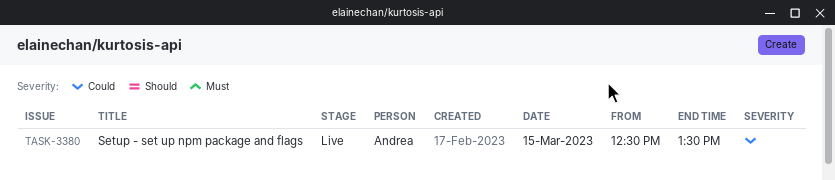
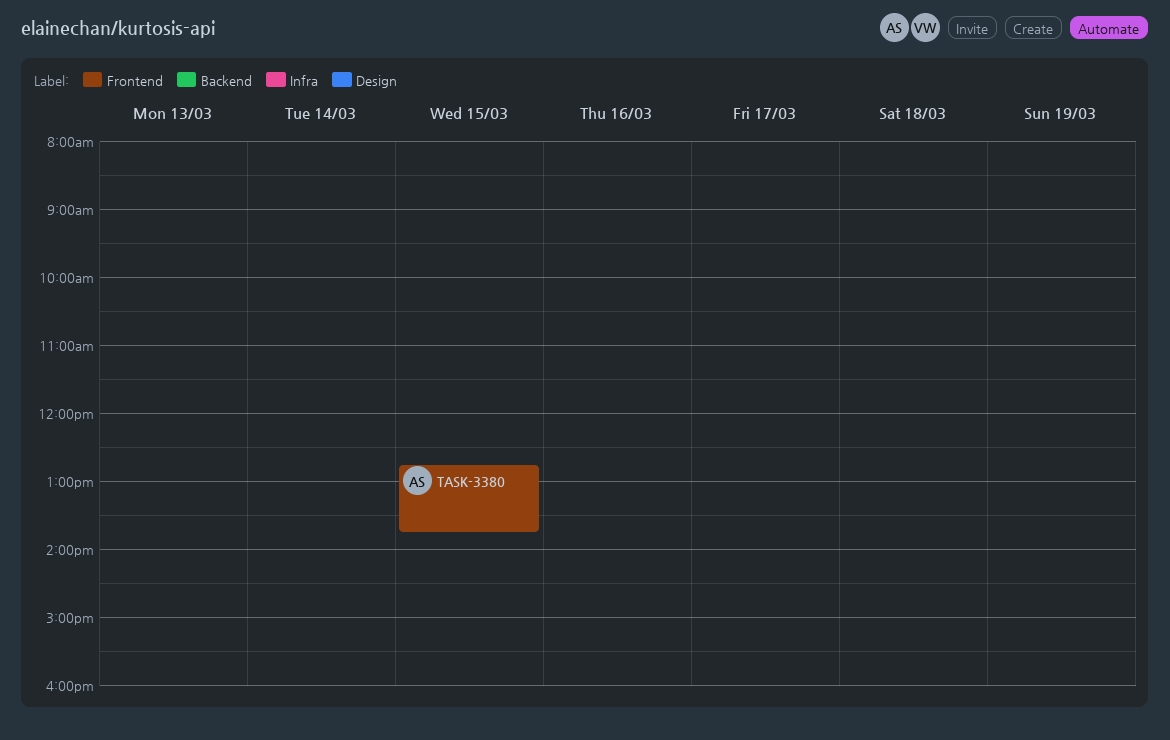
TASK-3380, begins: 12:30 -> 12:45
TASK-3380, ends: 13:30 -> 13:45

